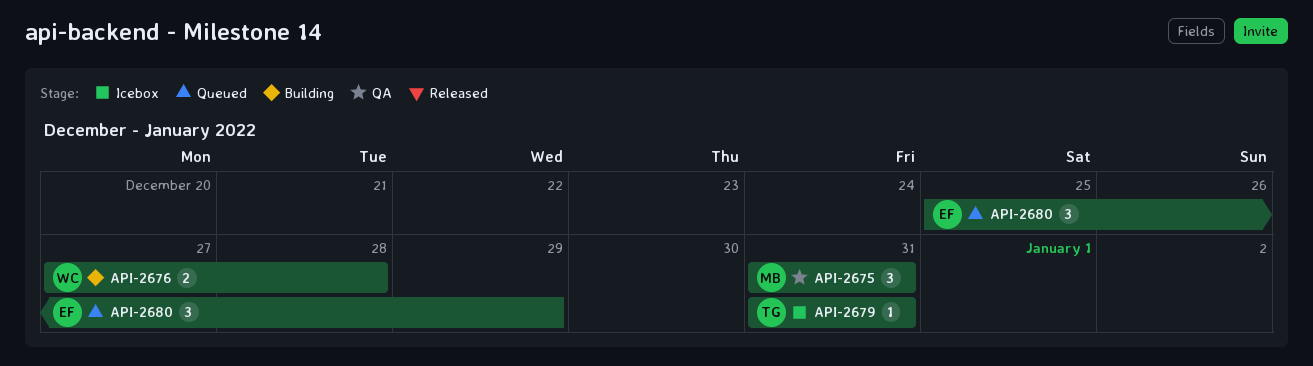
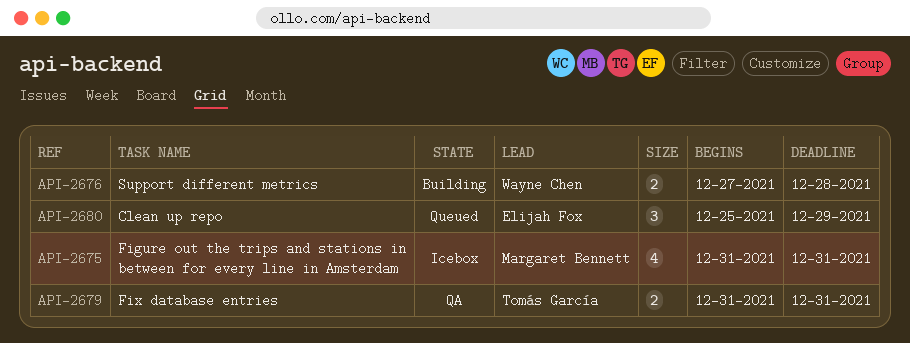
API-2675, status: QA -> Icebox
API-2675, estimate: 3 -> 4
API-2679, status: Icebox -> QA
API-2679, estimate: 1 -> 2

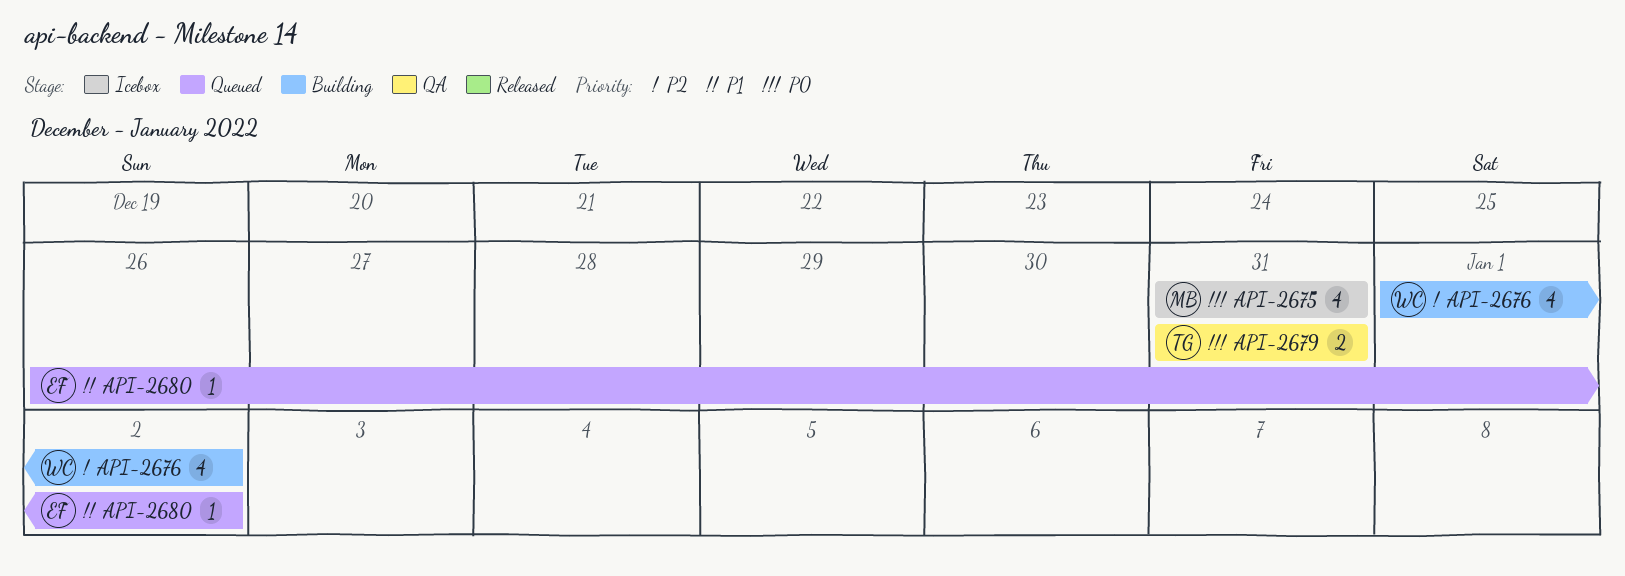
API-2676, estimate: 2 -> 4
API-2676, start: Dec 27 -> Jan 1
API-2676, due: Dec 28 -> Jan 2
API-2680, estimate: 3 -> 1
API-2680, start: Dec 25 -> Dec 26
API-2680, due: Dec 29 -> Jan 2

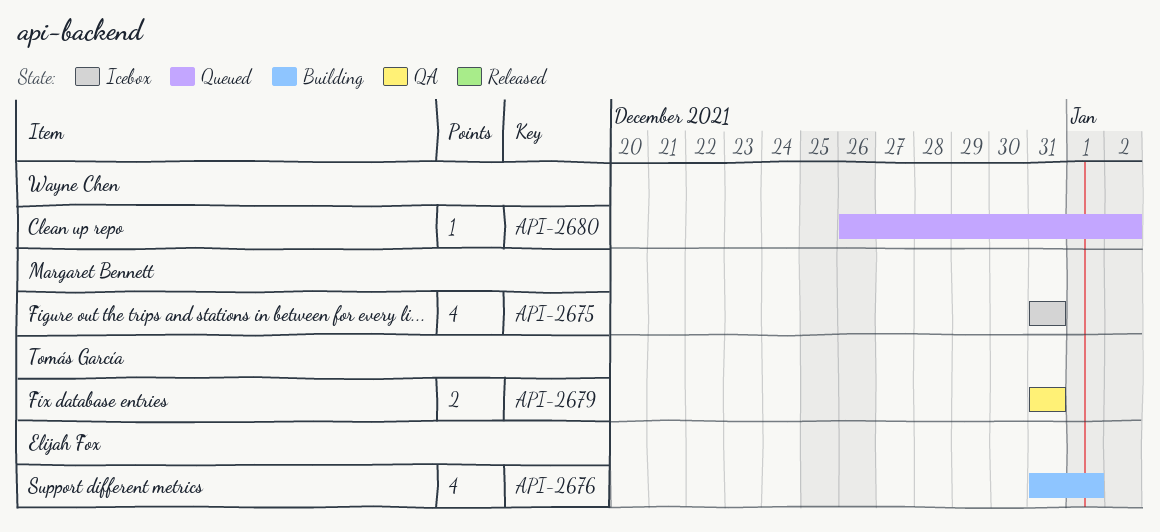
API-2676, owner: Wayne Chen -> Elijah Fox
API-2676, start: Jan 1 -> Dec 31
API-2676, due: Jan 2 -> Jan 1
API-2680, owner: Elijah Fox -> Wayne Chen

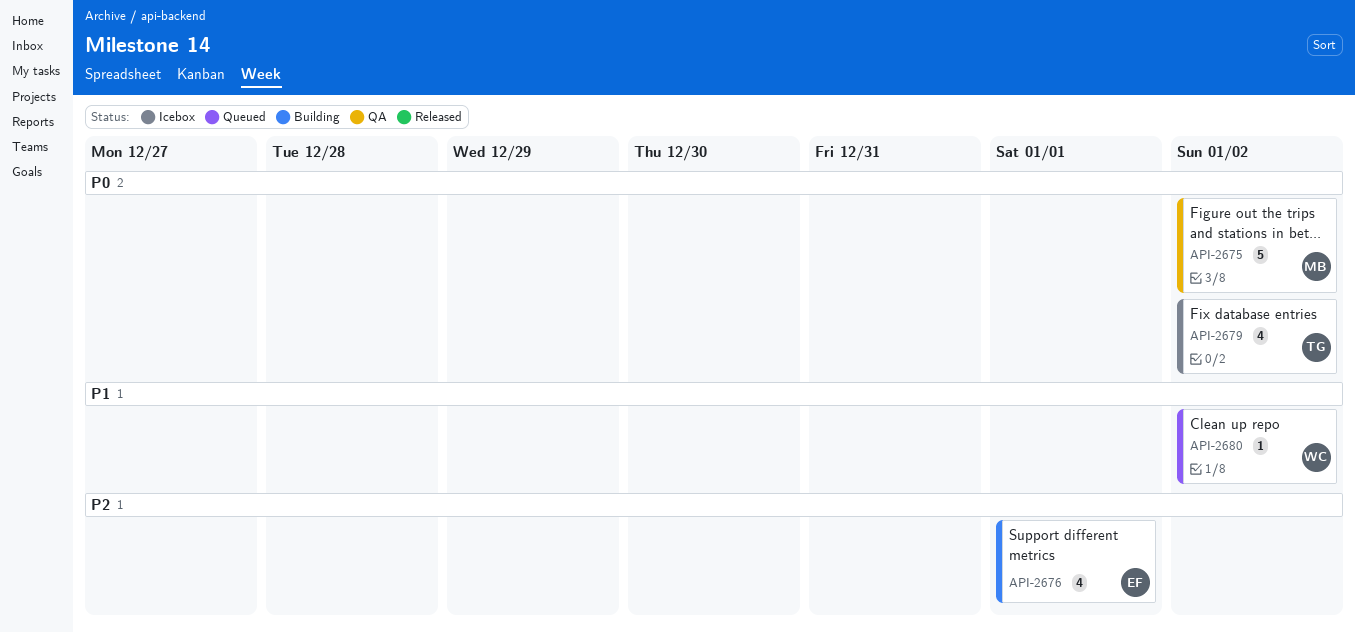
API-2675, status: Icebox -> QA
API-2675, estimate: 4 -> 5
API-2675, due: Dec 31 -> Jan 2
API-2679, status: QA -> Icebox
API-2679, estimate: 2 -> 4
API-2679, due: Dec 31 -> Jan 2

